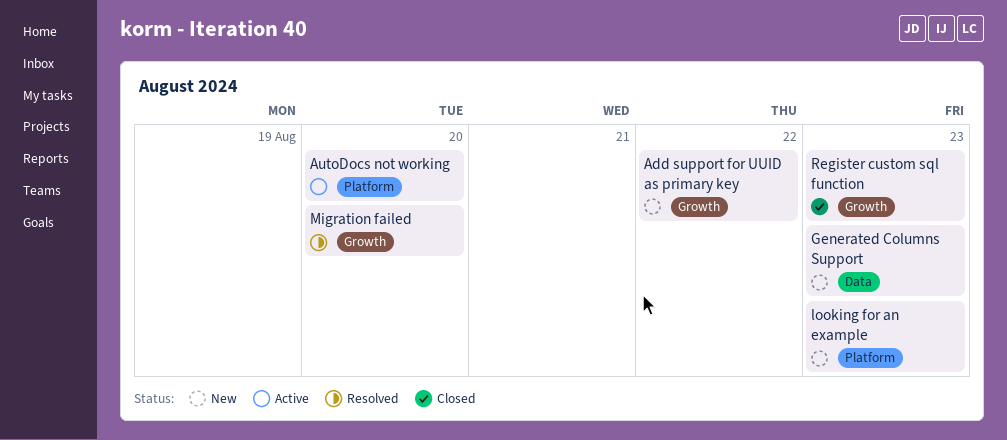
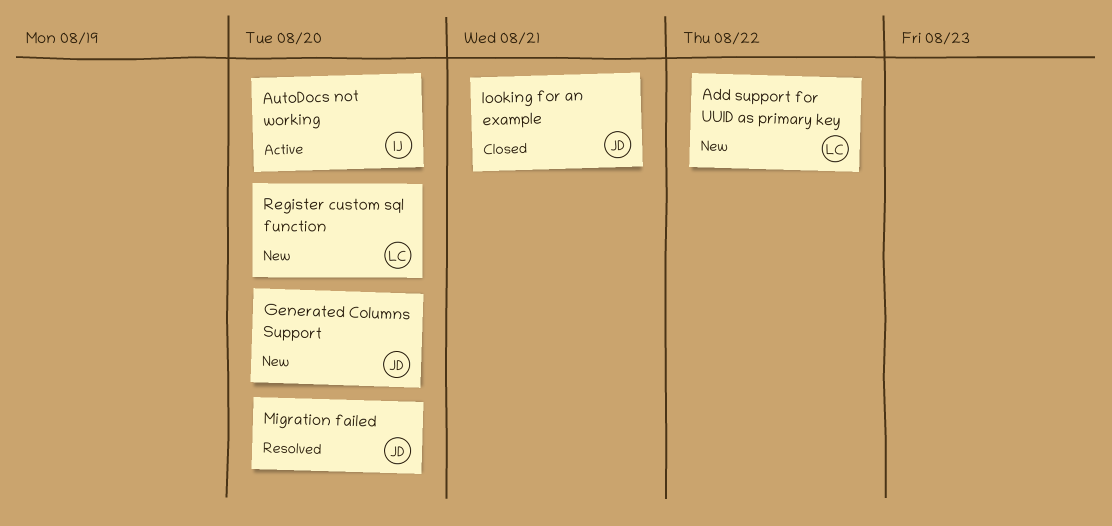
Generated Columns Support, due: Aug 23 -> Aug 20
looking for an example, status: New -> Closed
looking for an example, due: Aug 23 -> Aug 21
Register custom sql function, status: Closed -> New
Register custom sql function, due: Aug 23 -> Aug 20

